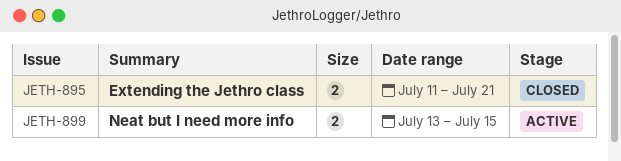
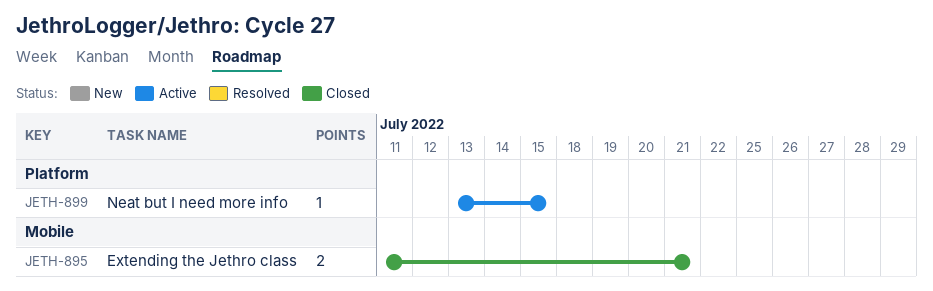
JETH-899, estimate: 2 -> 1

